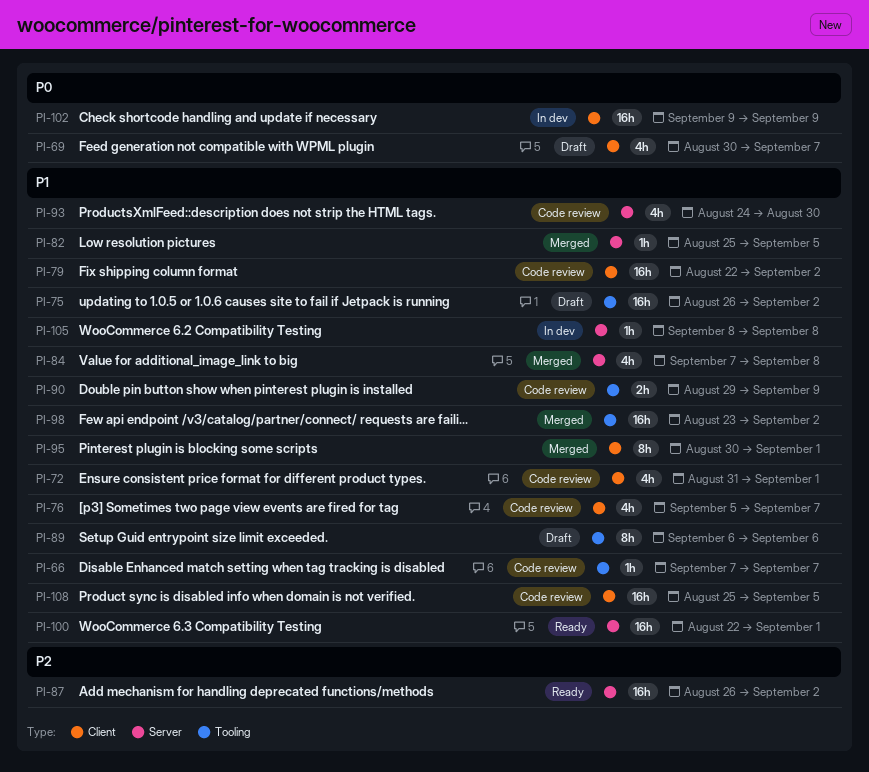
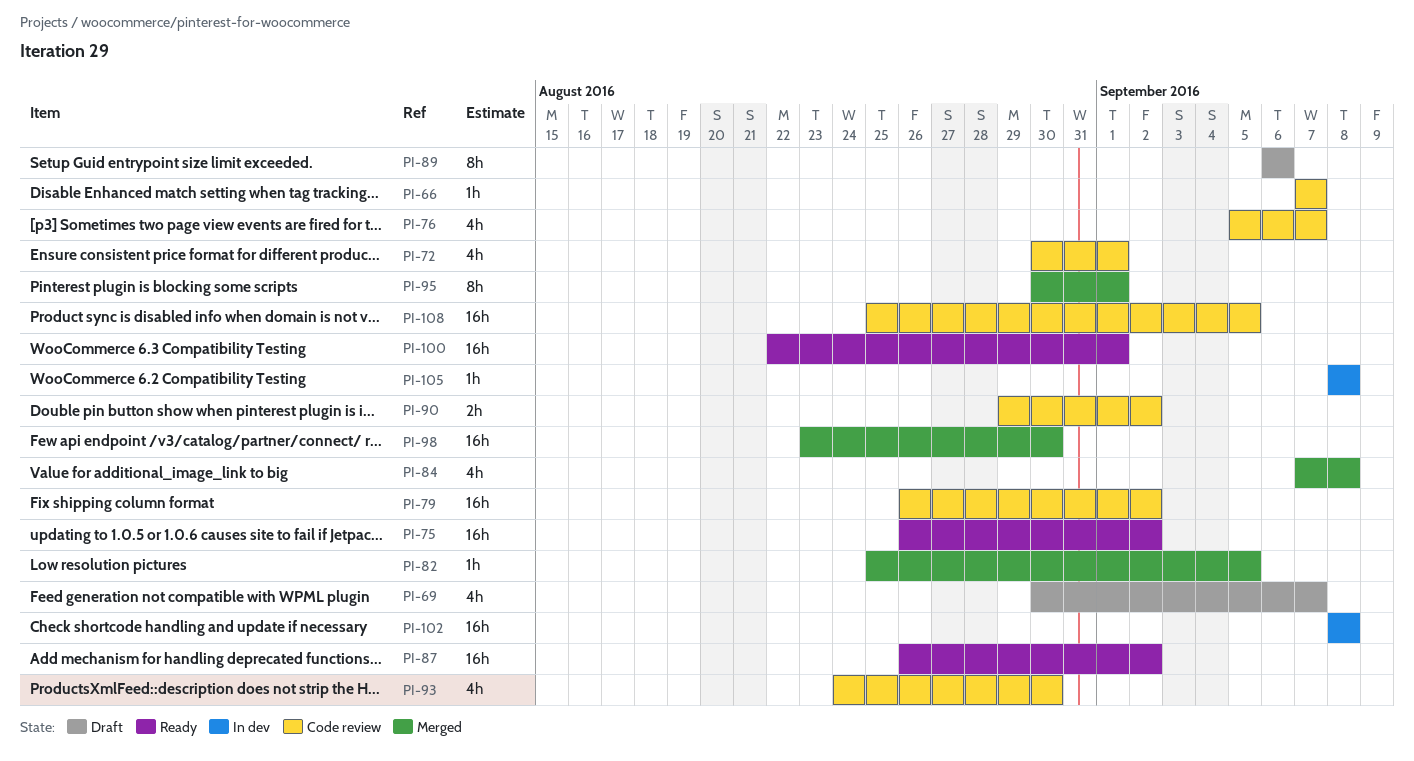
PI-72, start: Aug 31 -> Aug 30
PI-75, status: Draft -> Ready
PI-79, start: Aug 22 -> Aug 26
PI-90, due: Sep 9 -> Sep 2
PI-98, due: Sep 2 -> Aug 30
PI-102, start: Sep 9 -> Sep 8
PI-102, due: Sep 9 -> Sep 8

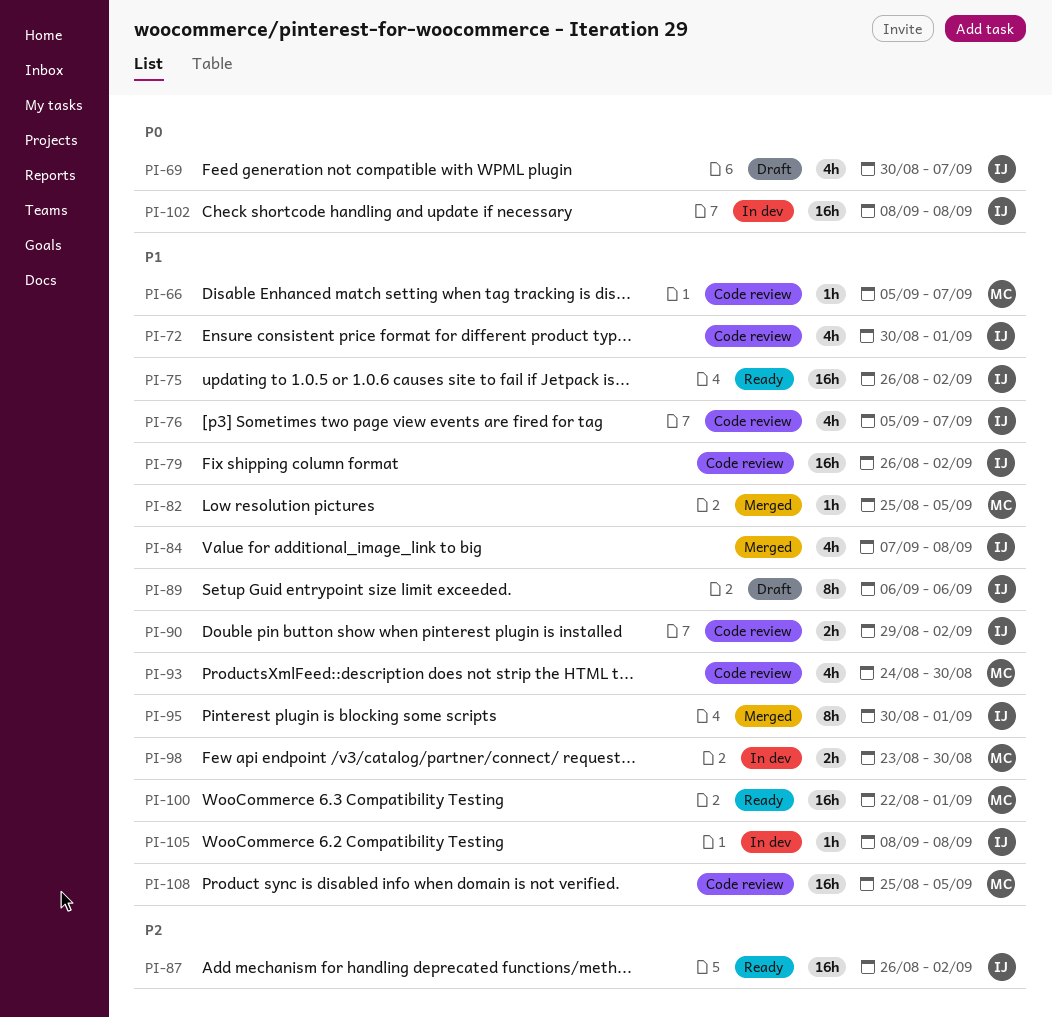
PI-66, start: Sep 7 -> Sep 5
PI-98, status: Merged -> In dev
PI-98, estimate: 16h -> 2h

